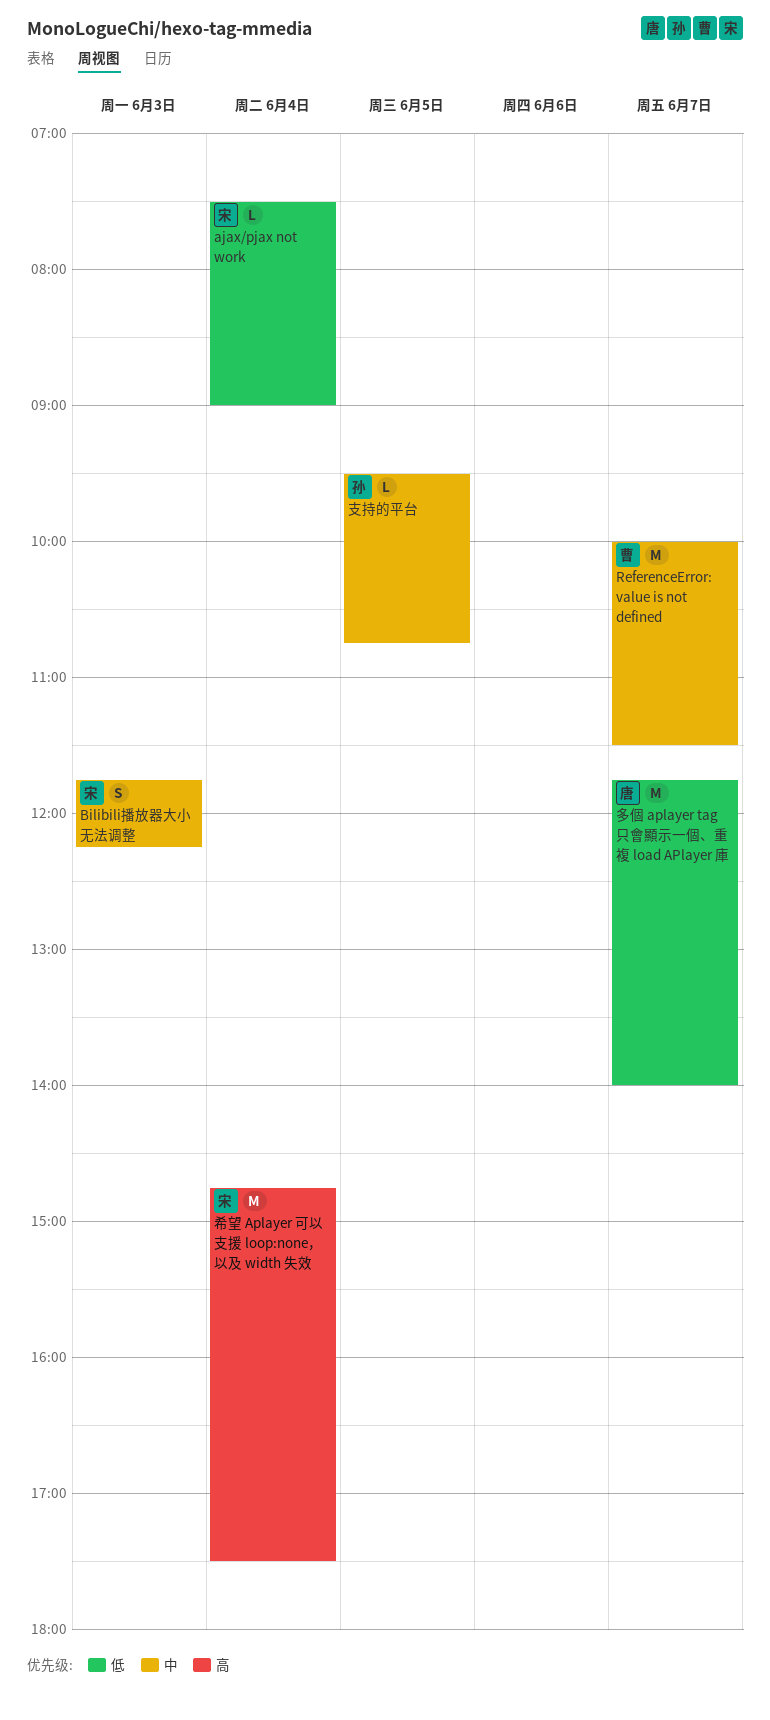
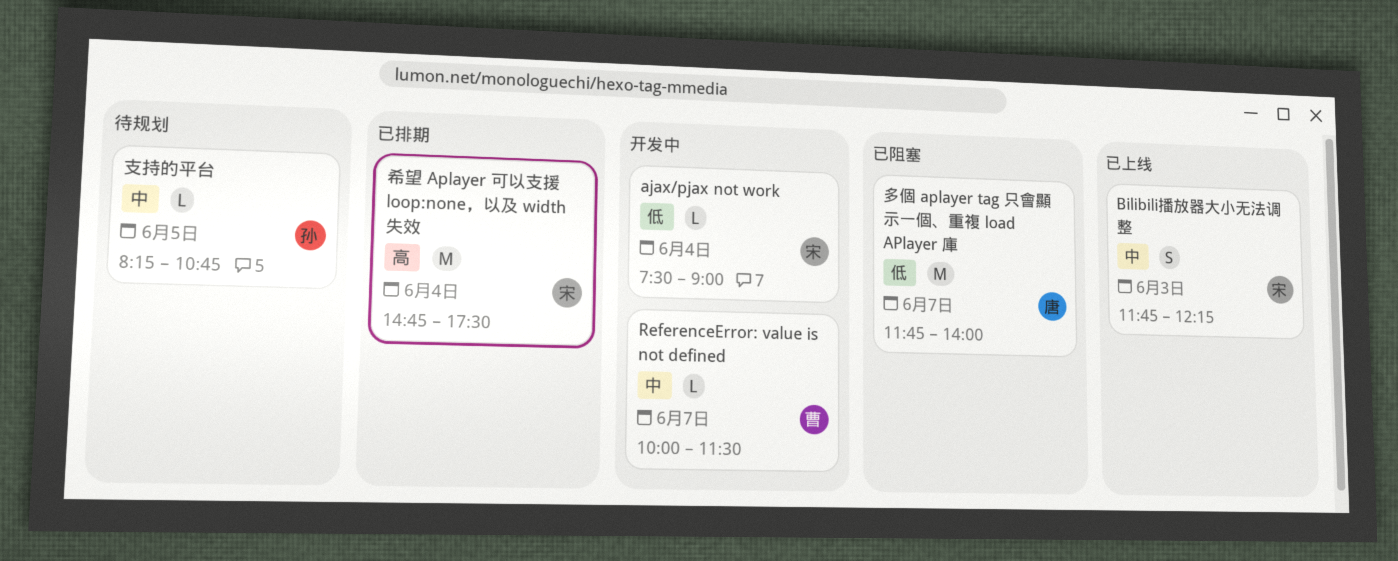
ReferenceError: value is not defined, estimate: M -> L
支持的平台, begins: 09:30 -> 08:15

